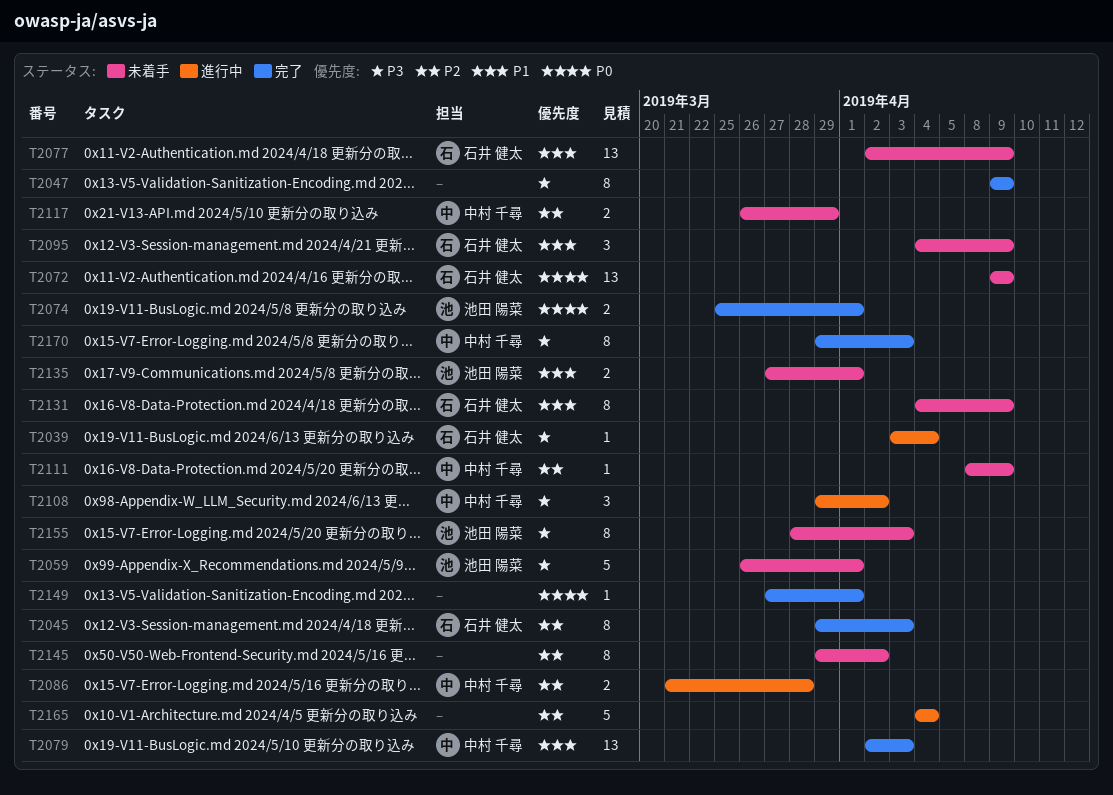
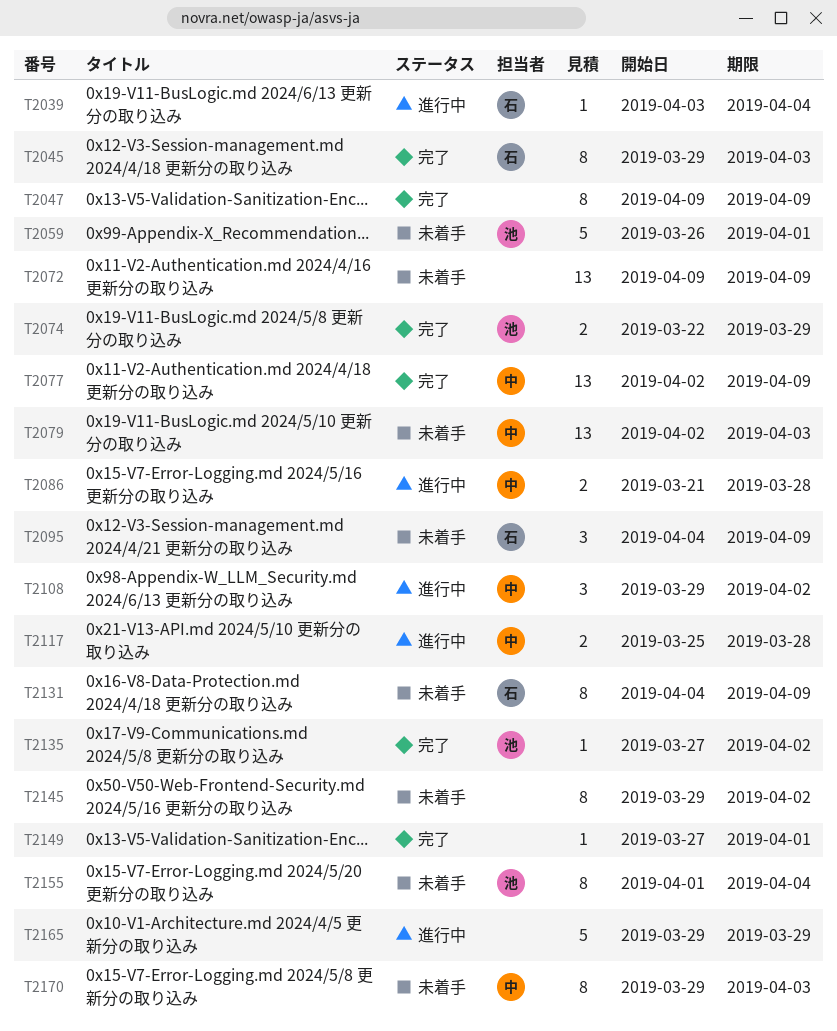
T2072, owner: 石井 健太 -> none
T2074, start: Mar 25 -> Mar 22
T2074, due: Apr 1 -> Mar 29
T2077, status: 未着手 -> 完了
T2077, owner: 石井 健太 -> 中村 千尋
T2079, status: 完了 -> 未着手
T2111: present -> none
T2117, status: 未着手 -> 進行中
T2117, start: Mar 26 -> Mar 25
T2117, due: Mar 29 -> Mar 28
T2135, status: 未着手 -> 完了
T2135, estimate: 2 -> 1
T2135, due: Apr 1 -> Apr 2
T2155, start: Mar 28 -> Apr 1
T2155, due: Apr 3 -> Apr 4
T2165, start: Apr 4 -> Mar 29
T2165, due: Apr 4 -> Mar 29
T2170, status: 完了 -> 未着手

